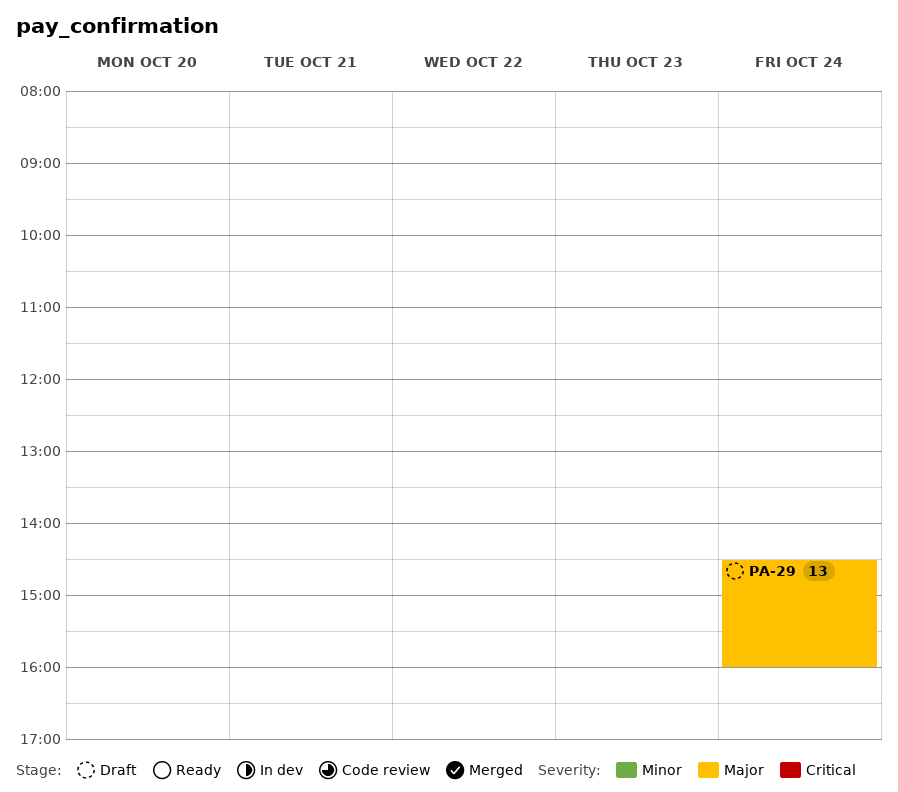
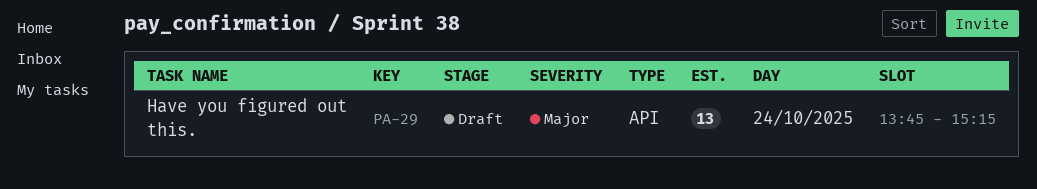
PA-29, begins: 14:30 -> 13:45
PA-29, ends: 16:00 -> 15:15

